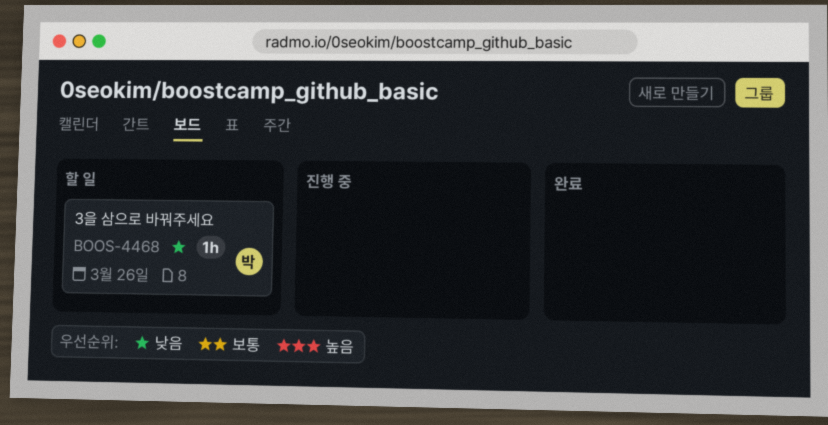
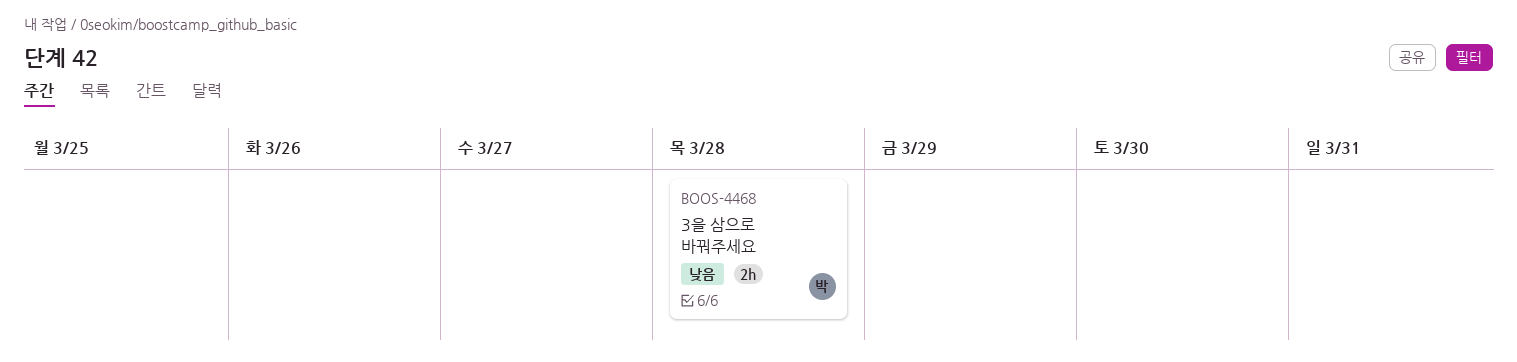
BOOS-4468, estimate: 1h -> 2h
BOOS-4468, due: Mar 26 -> Mar 28

